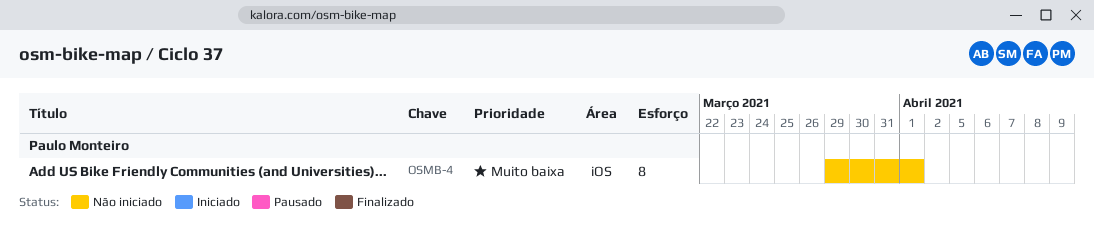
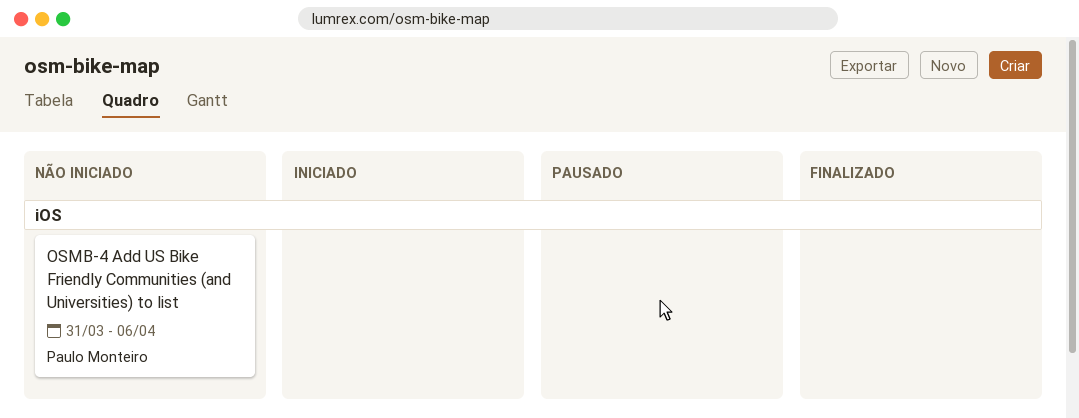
OSMB-4, start: Mar 29 -> Mar 31
OSMB-4, due: Apr 1 -> Apr 6

